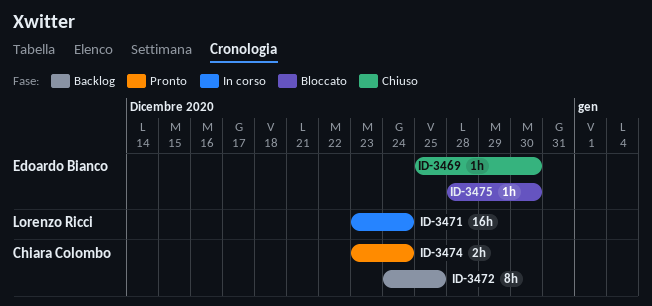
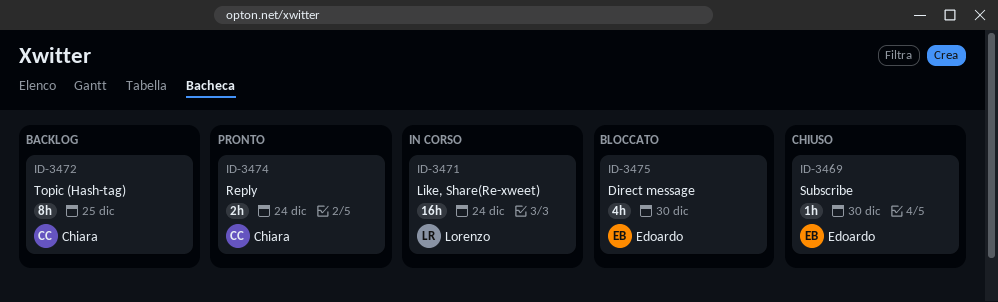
ID-3475, estimate: 1h -> 4h

